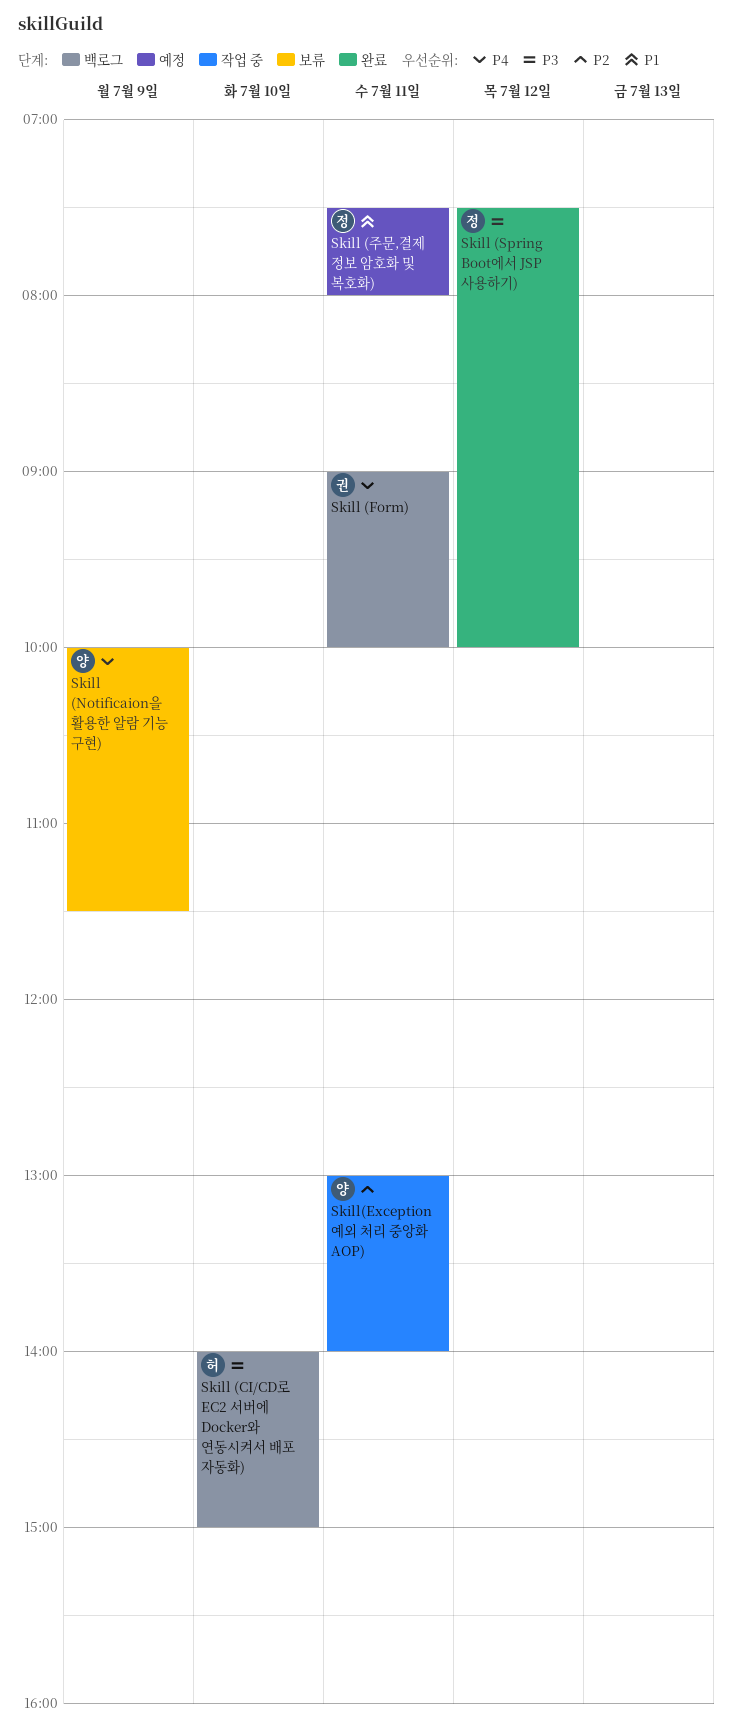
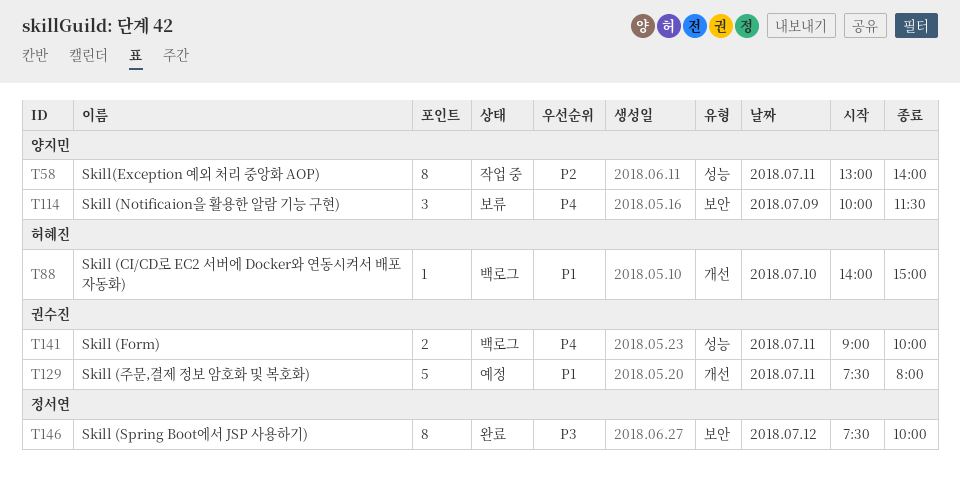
Skill (CI/CD로 EC2 서버에 Docker와 연동시켜서 배포 자동화), priority: P3 -> P1
Skill (주문,결제 정보 암호화 및 복호화), owner: 정서연 -> 권수진

